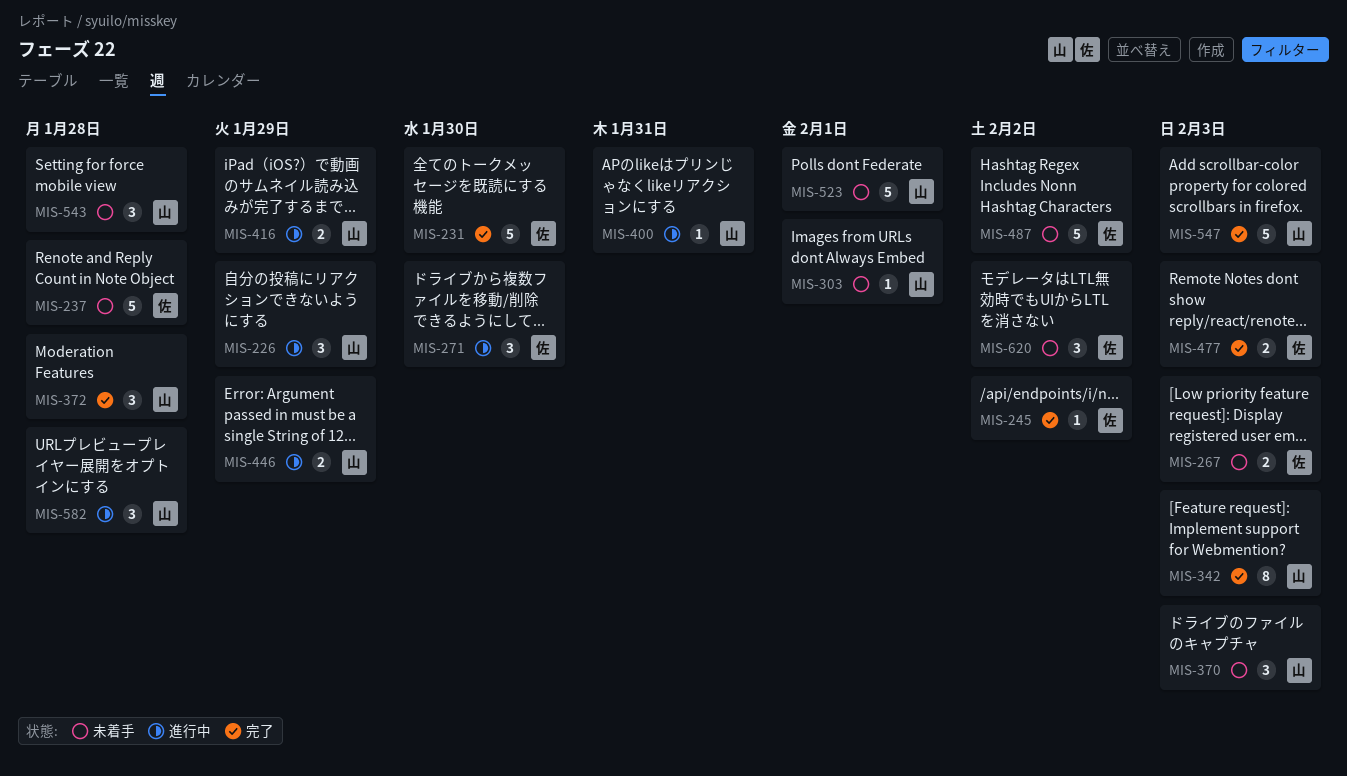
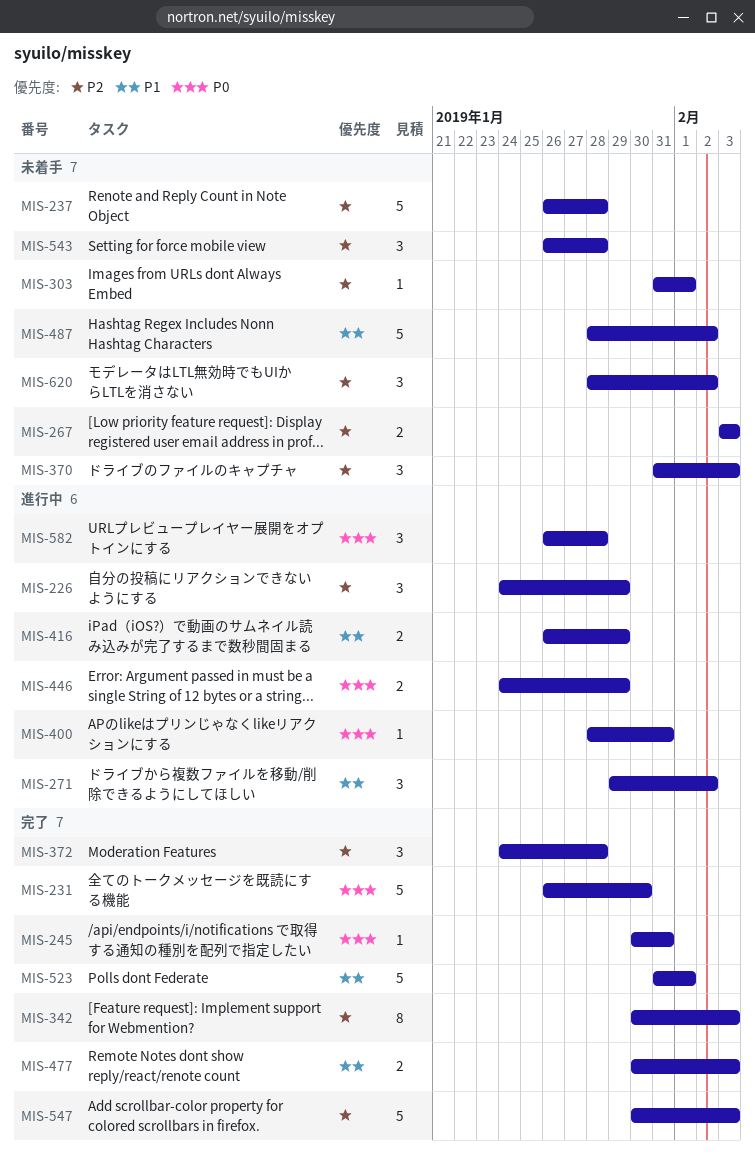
MIS-245, due: Feb 2 -> Jan 31
MIS-271, due: Jan 30 -> Feb 2
MIS-523, status: 未着手 -> 完了

